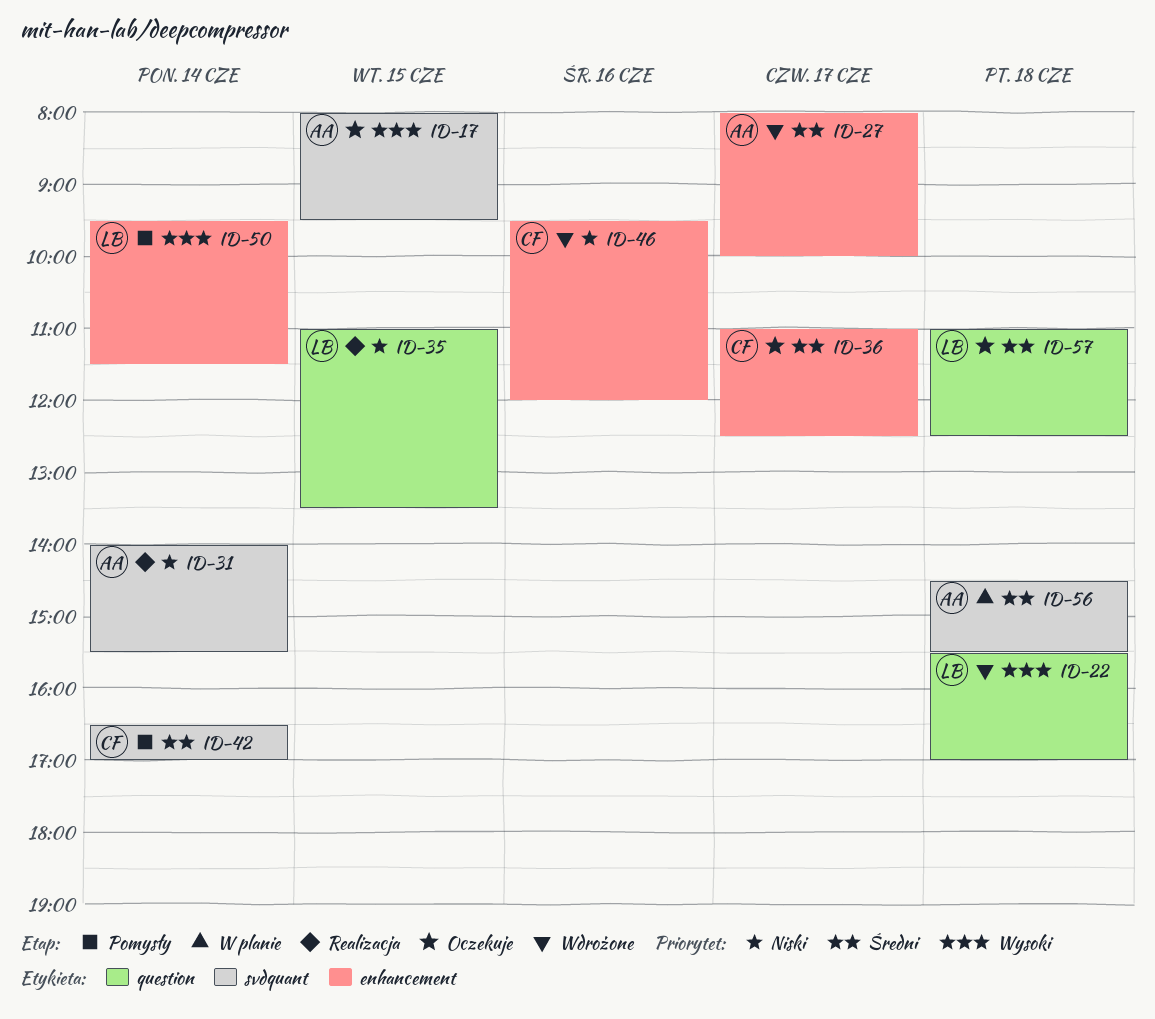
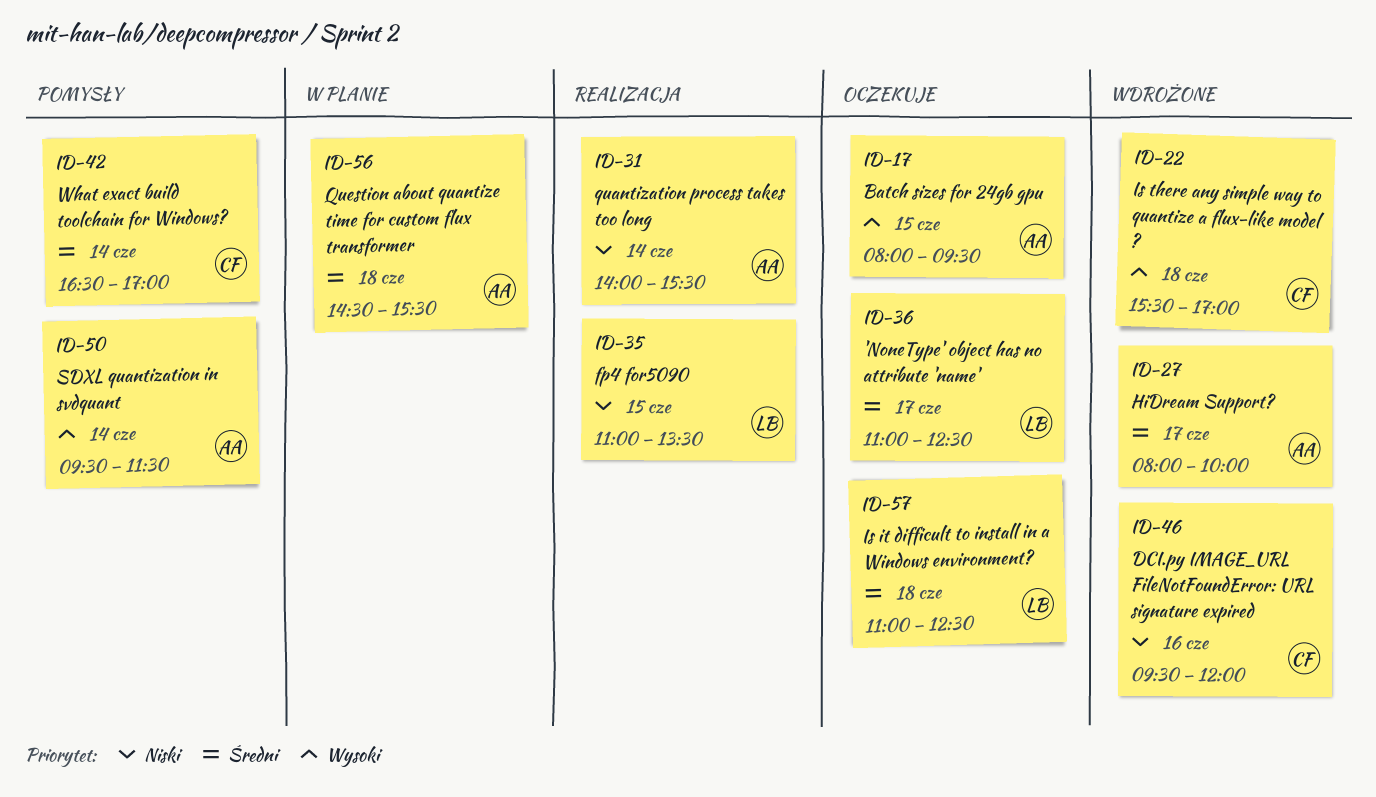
ID-22, owner: LB -> CF
ID-36, owner: CF -> LB
ID-50, owner: LB -> AA

